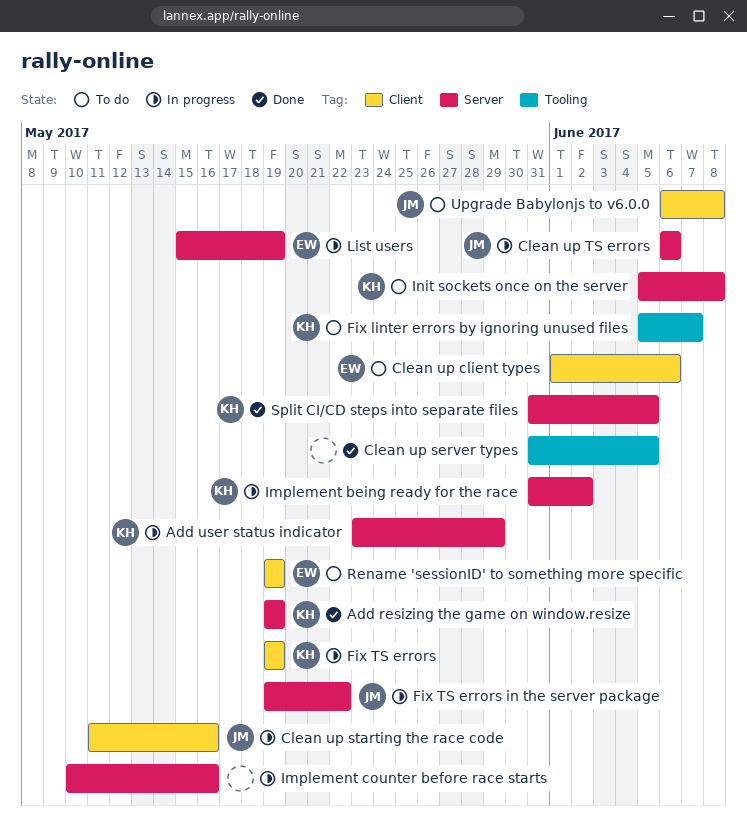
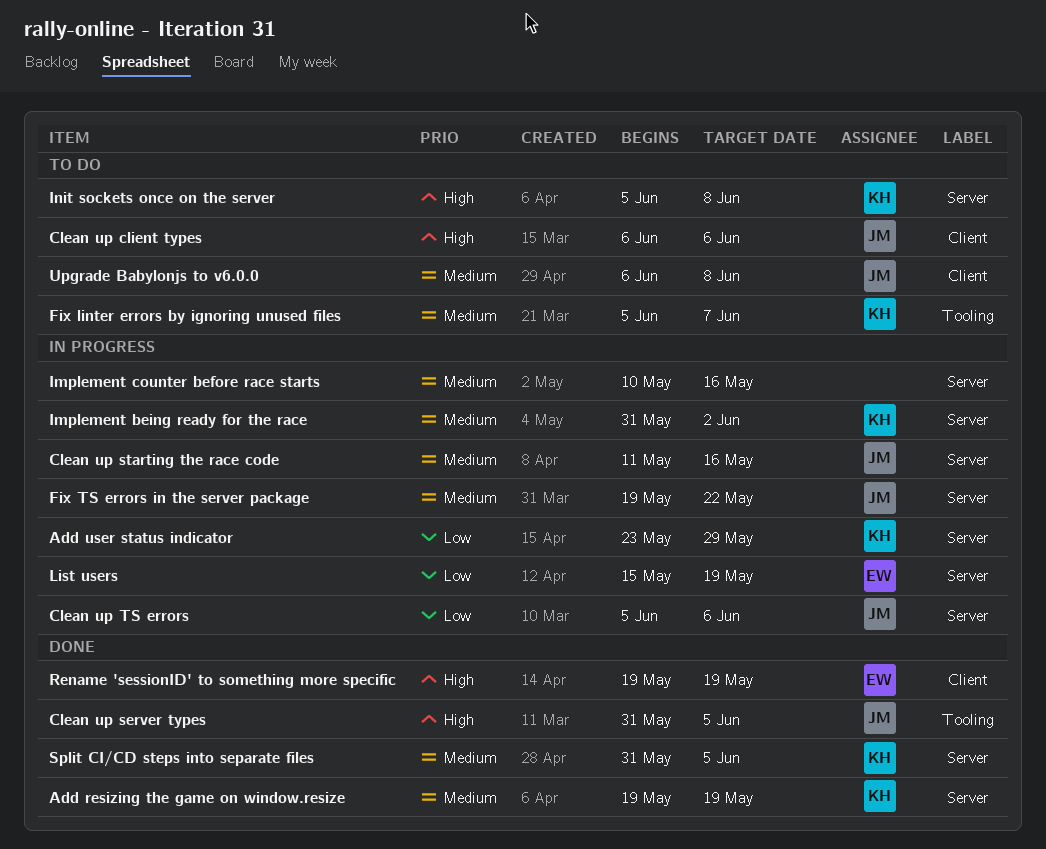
Clean up client types, owner: EW -> JM
Clean up client types, start: Jun 1 -> Jun 6
Clean up server types, owner: none -> JM
Clean up starting the race code, label: Client -> Server
Clean up TS errors, start: Jun 6 -> Jun 5
Fix TS errors: present -> none
Rename 'sessionID' to something more specific, status: To do -> Done

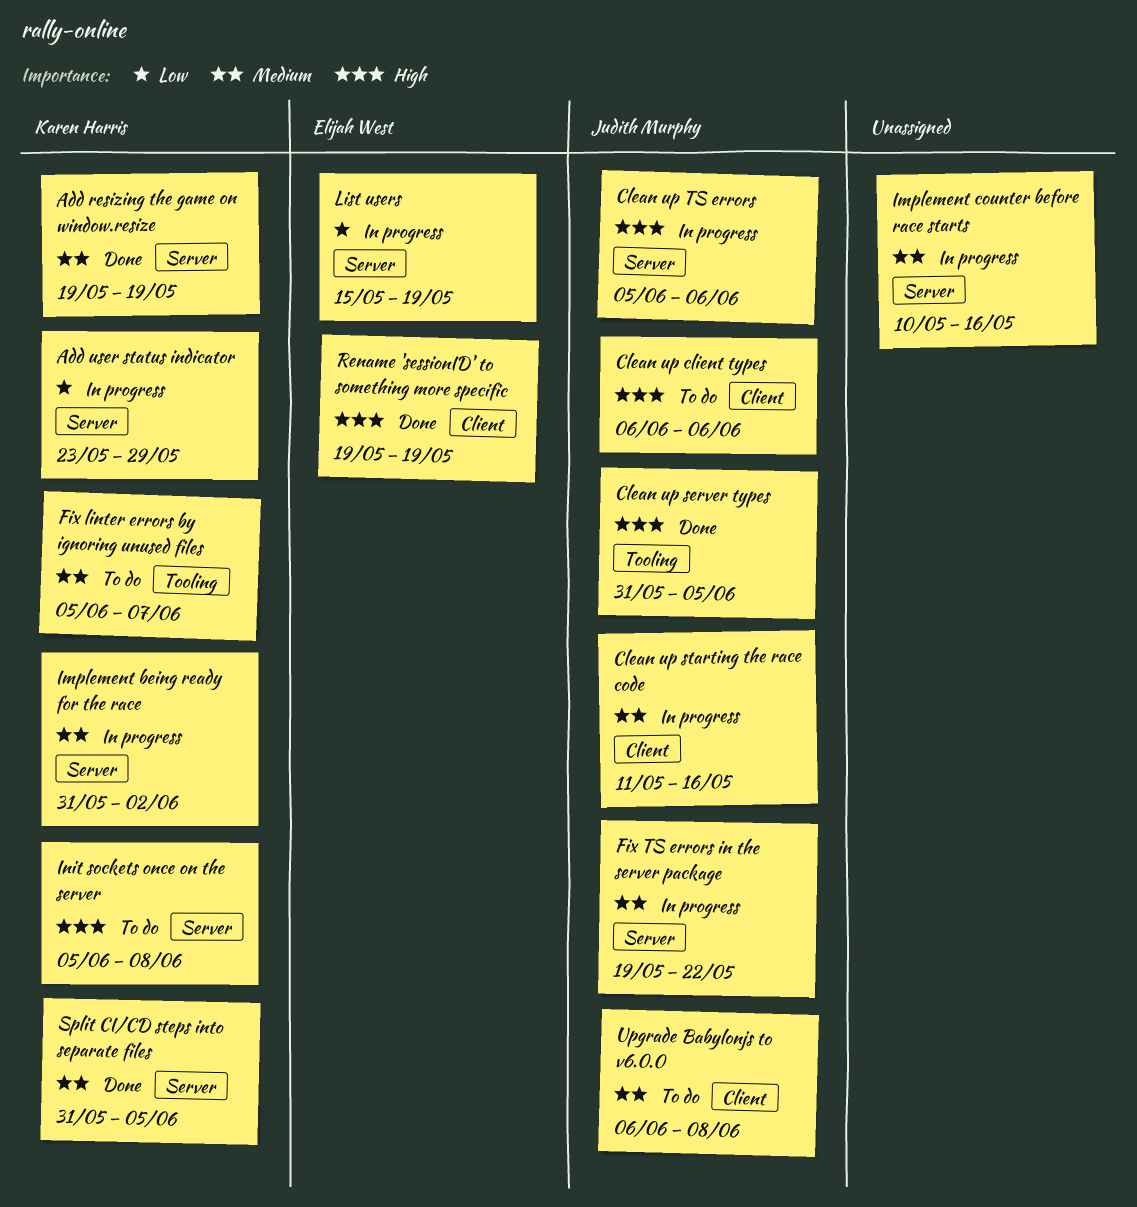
Clean up starting the race code, label: Server -> Client
Clean up TS errors, priority: Low -> High

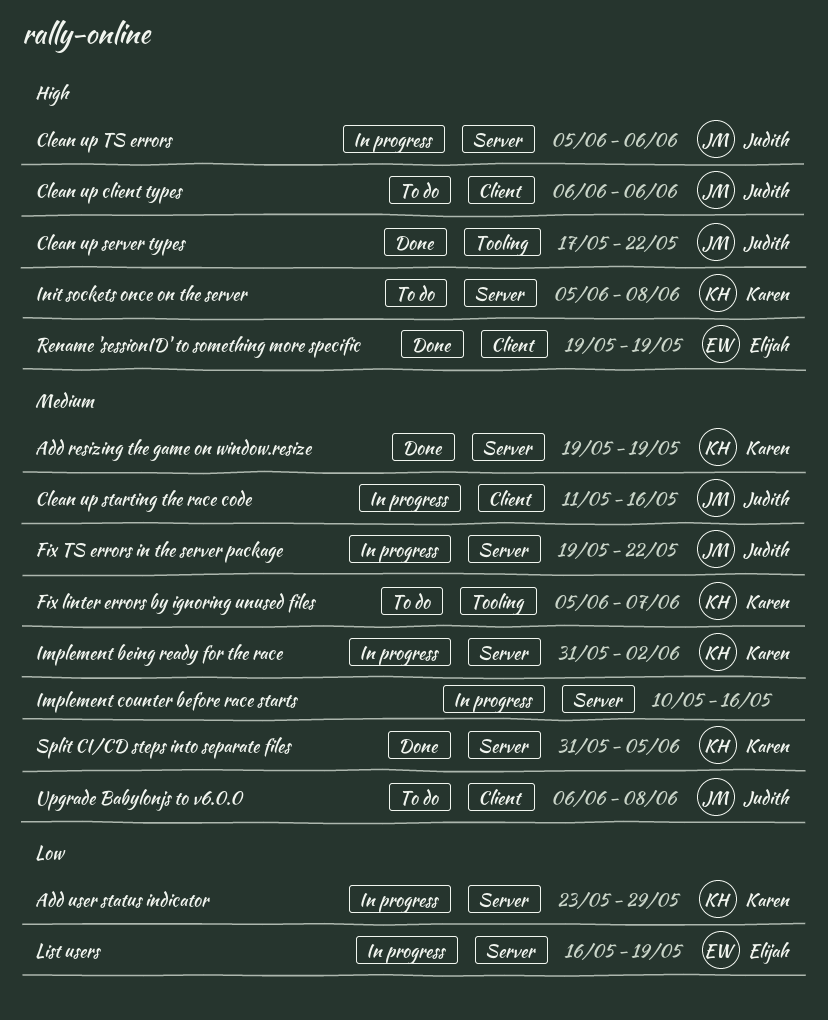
Clean up server types, start: May 31 -> May 17
Clean up server types, due: Jun 5 -> May 22
List users, start: May 15 -> May 16

